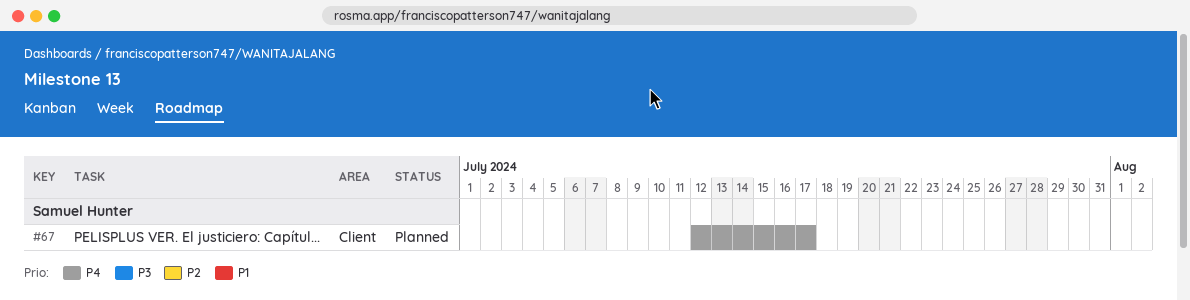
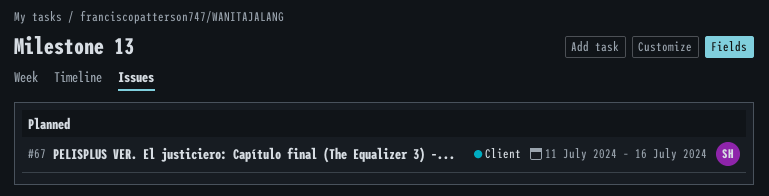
#67, start: Jul 12 -> Jul 11
#67, due: Jul 17 -> Jul 16

